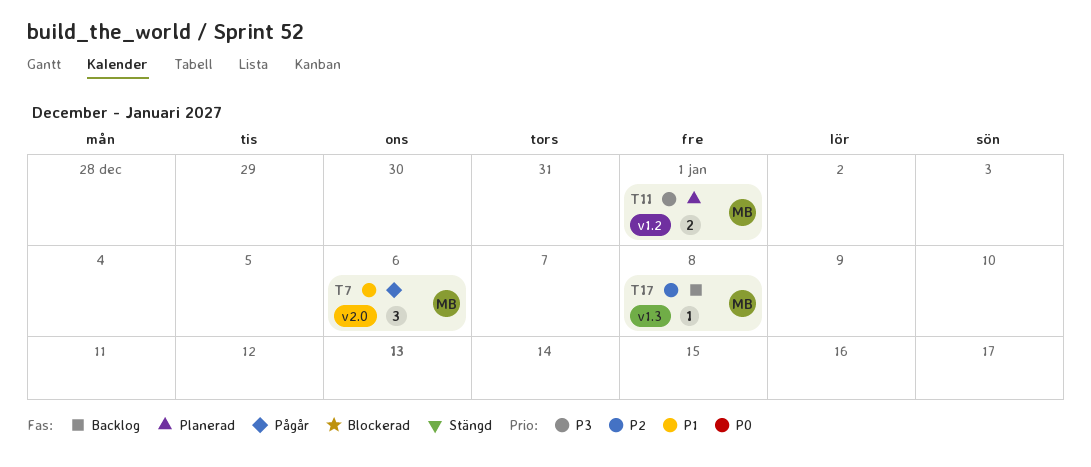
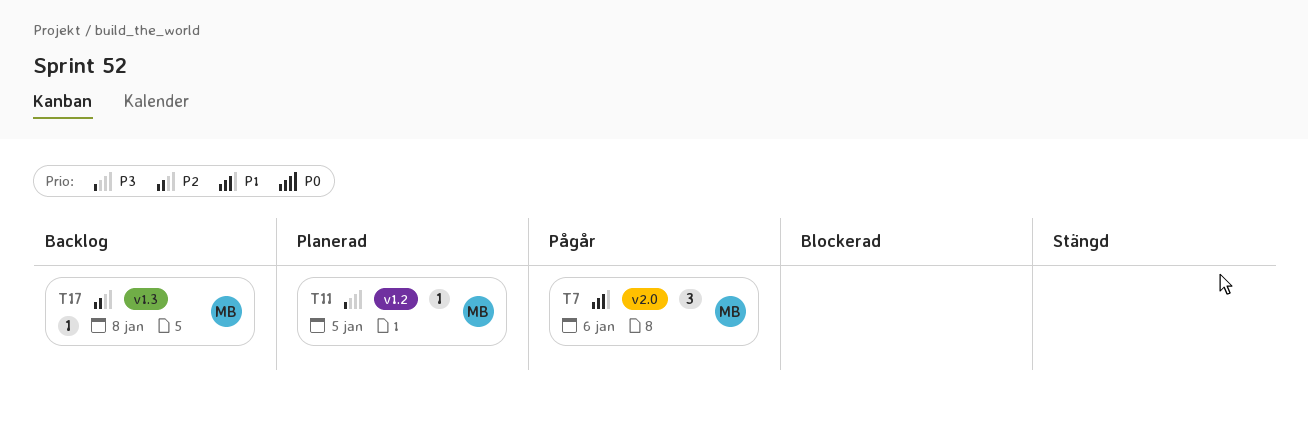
T11, estimate: 2 -> 1
T11, due: Jan 1 -> Jan 5

